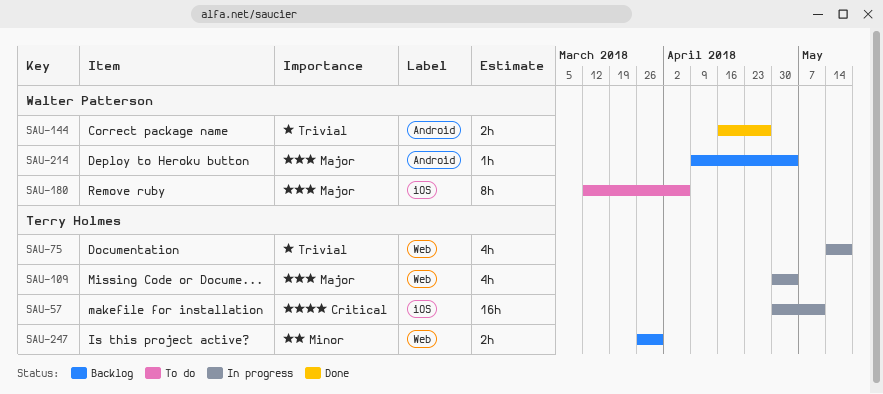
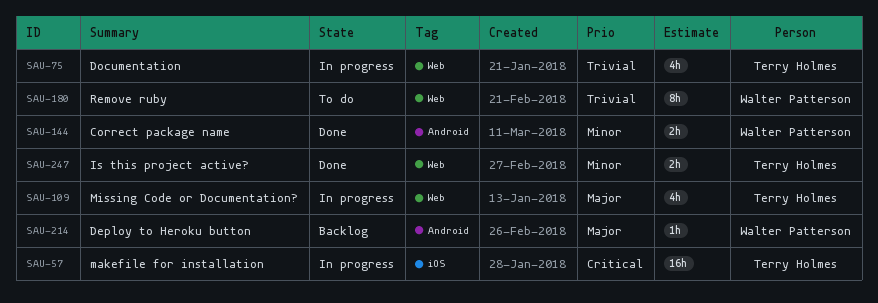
SAU-144, priority: Trivial -> Minor
SAU-180, priority: Major -> Trivial
SAU-180, label: iOS -> Web
SAU-247, status: Backlog -> Done

